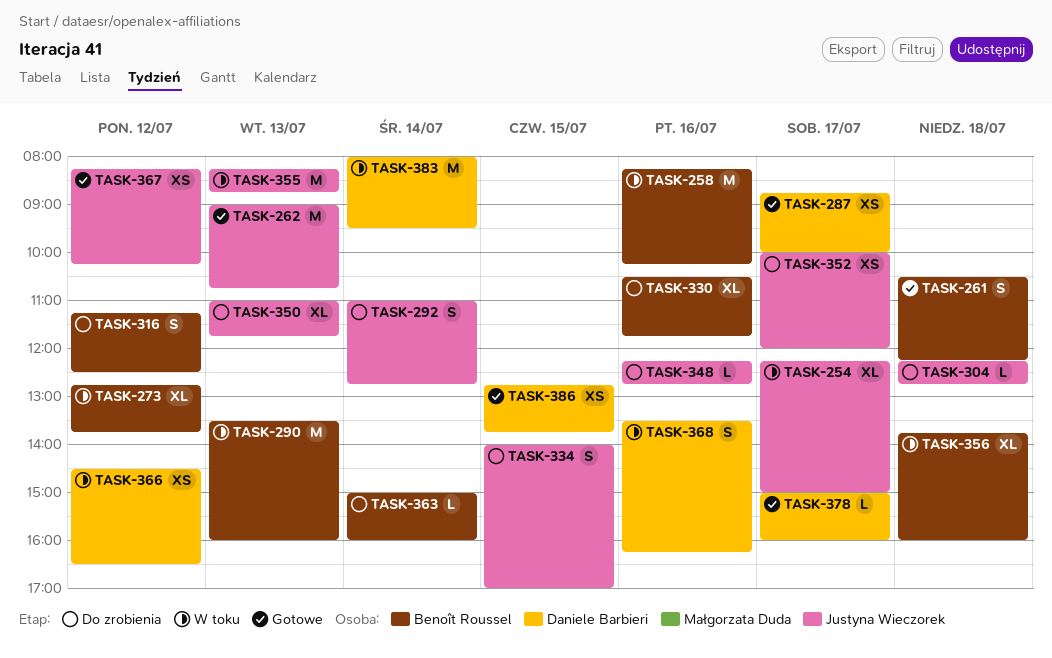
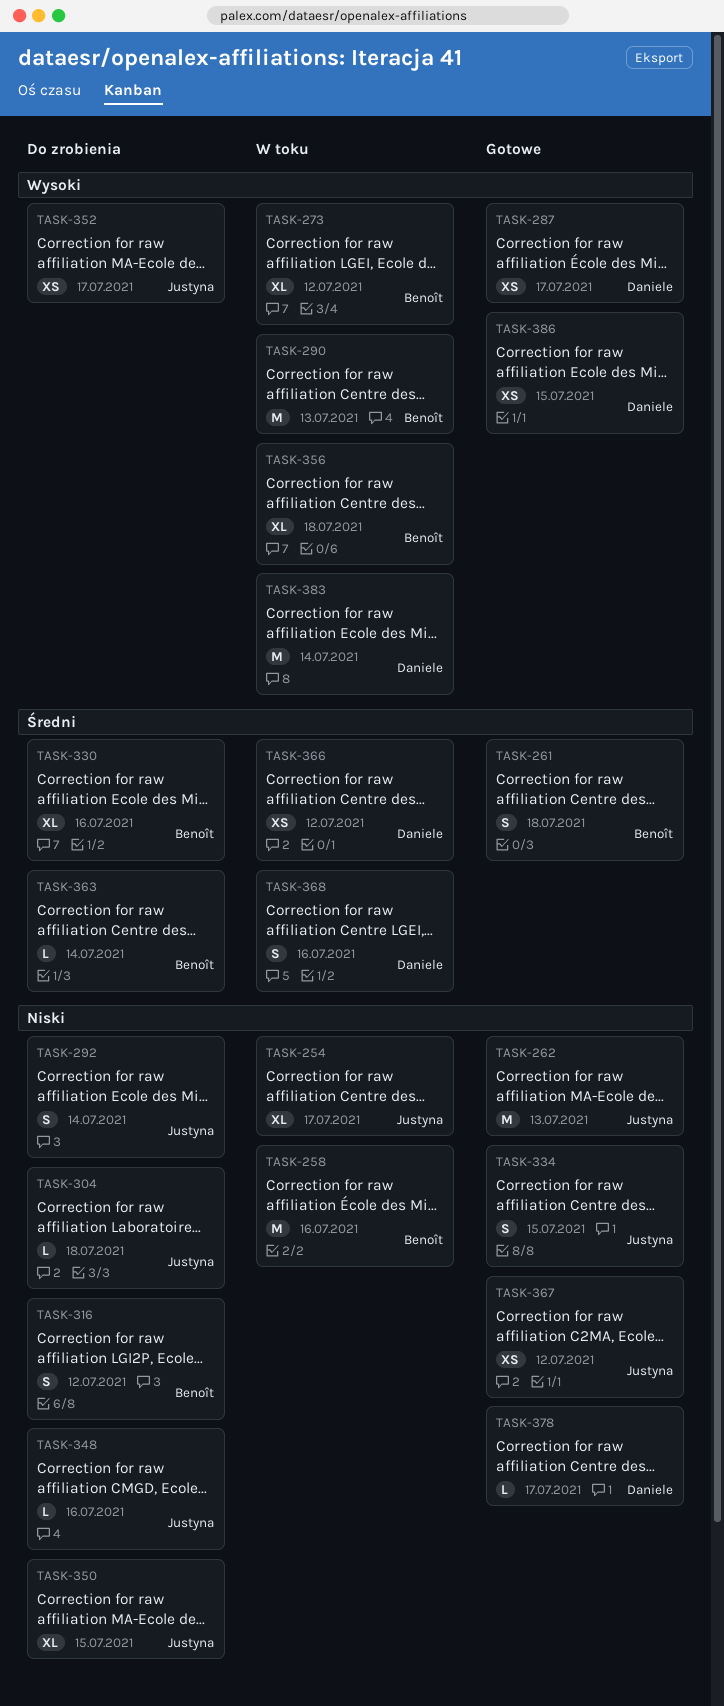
TASK-334, status: Do zrobienia -> Gotowe
TASK-350, day: Jul 13 -> Jul 15
TASK-355: present -> none

